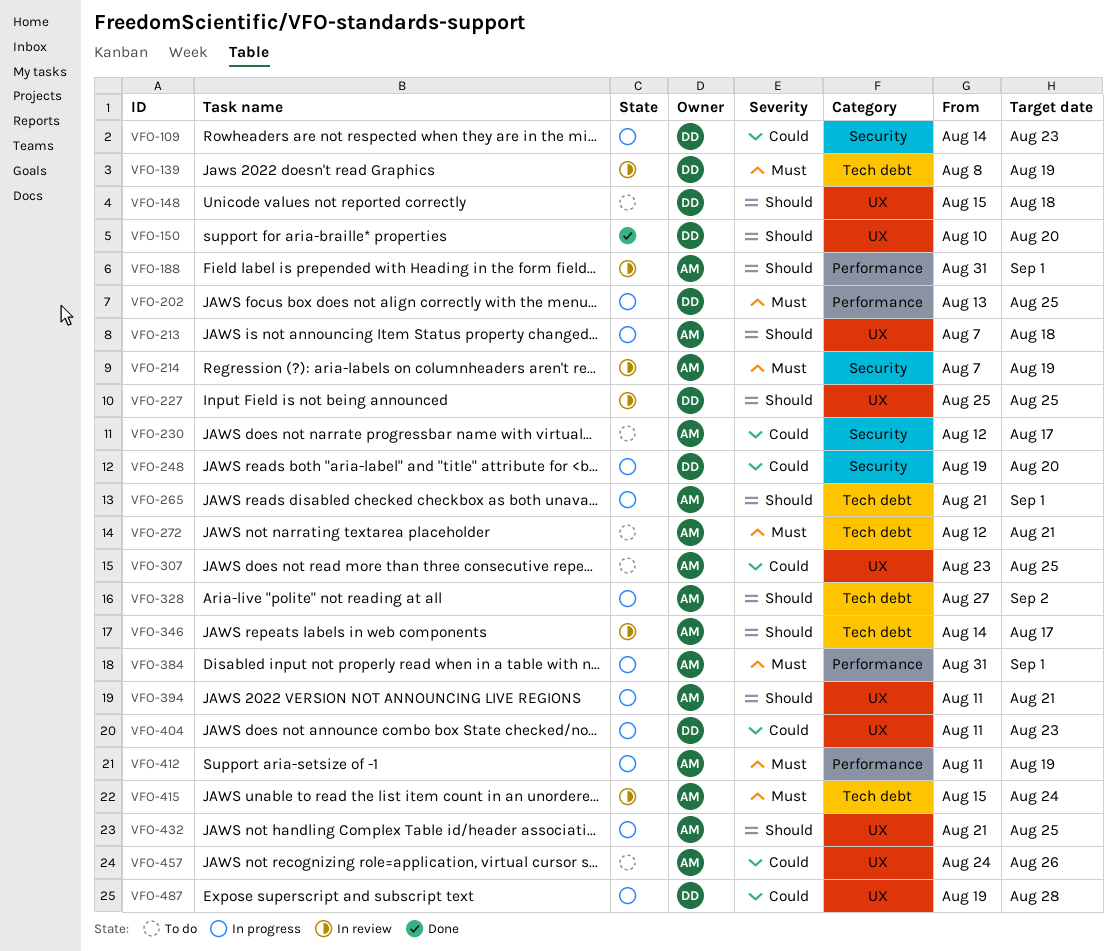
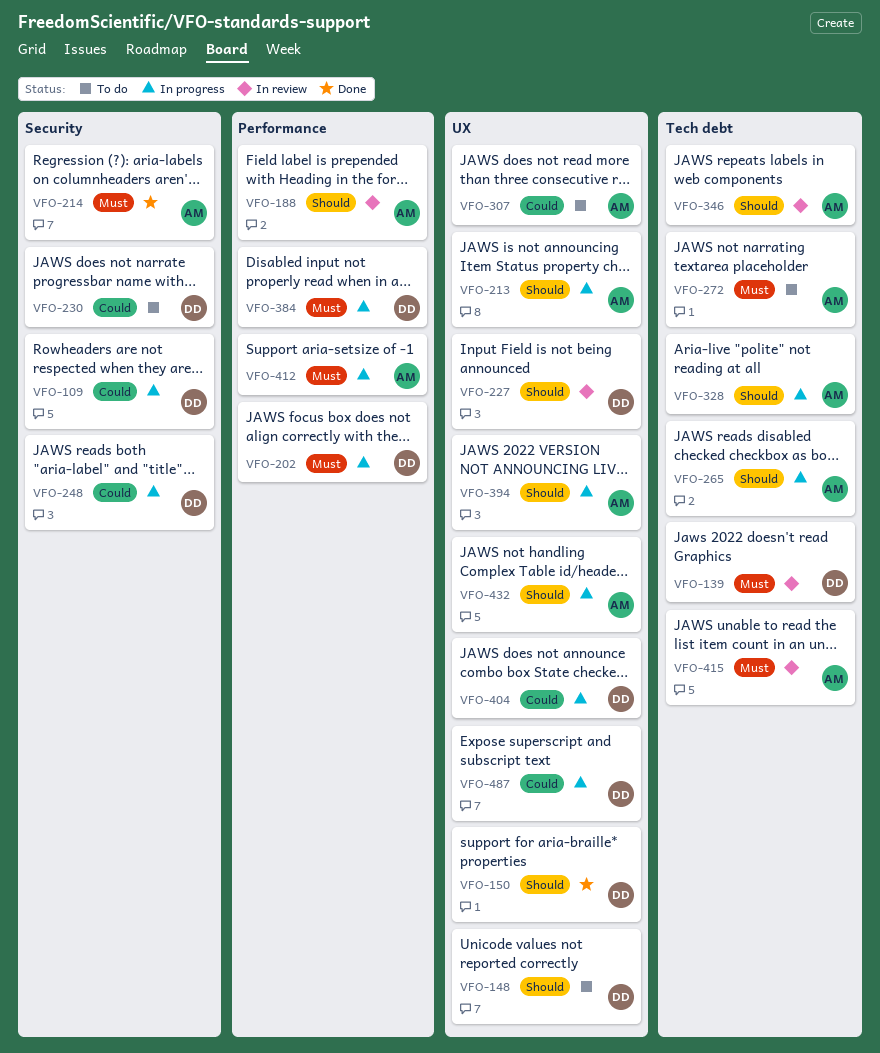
VFO-214, status: In review -> Done
VFO-230, owner: AM -> DD
VFO-384, owner: AM -> DD
VFO-457: present -> none

